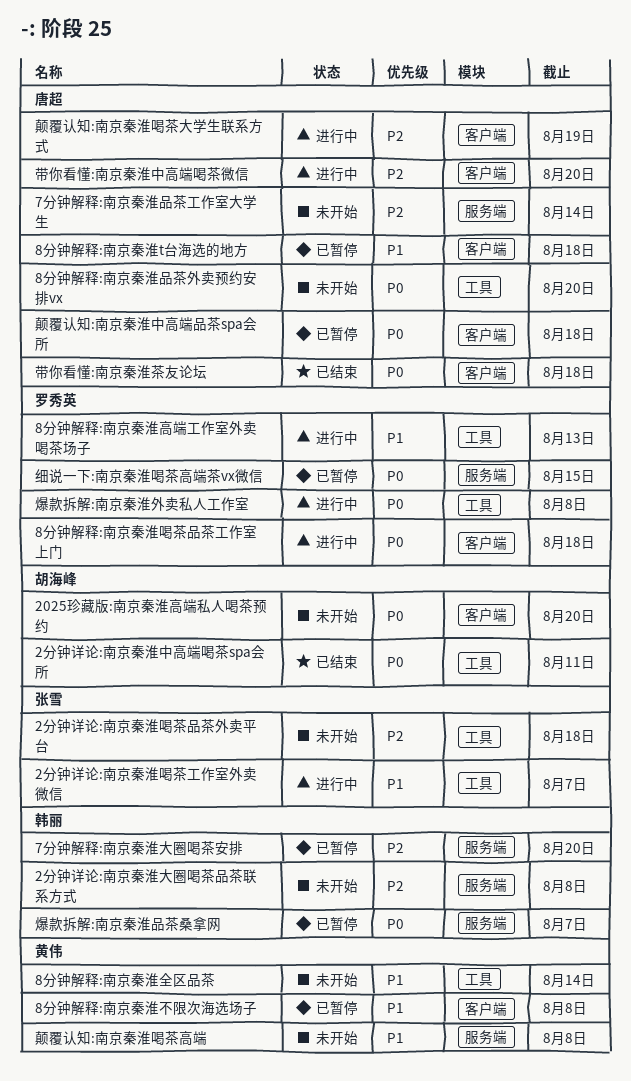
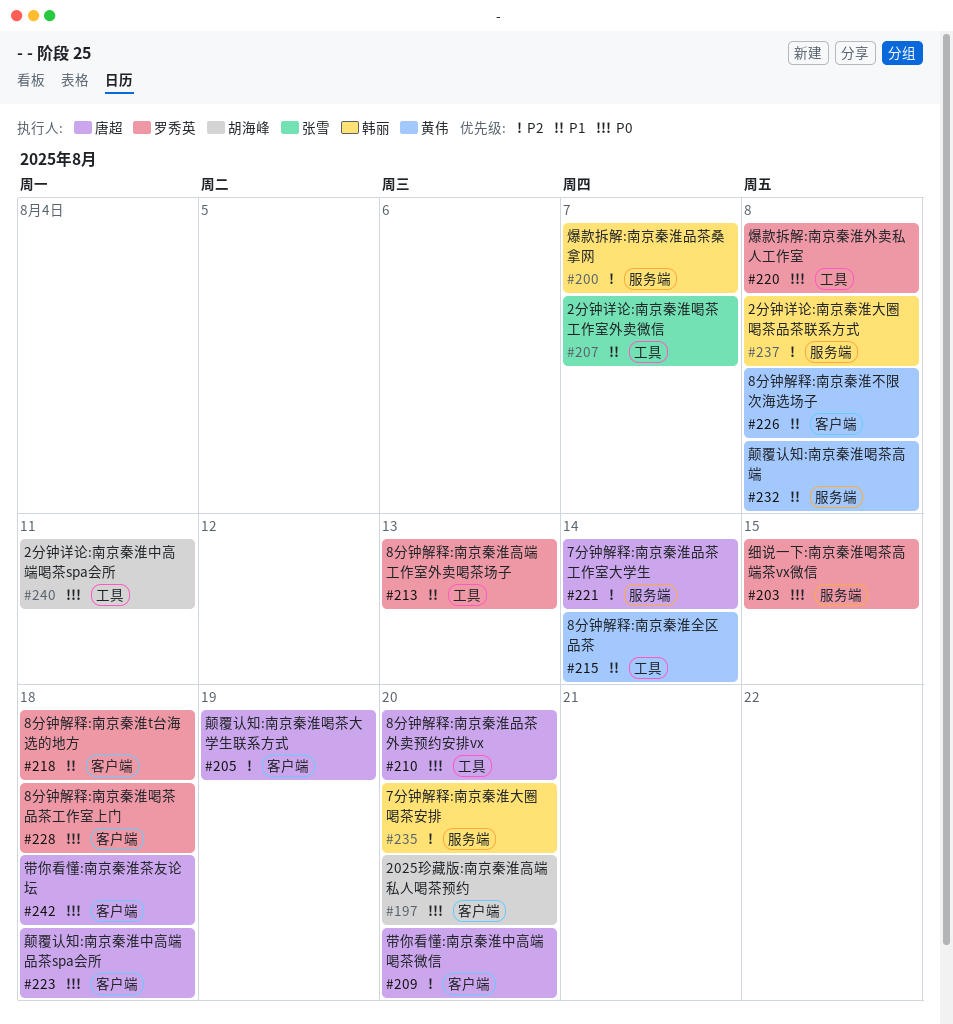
2分钟详论:南京秦淮喝茶品茶外卖平台: present -> none
8分钟解释:南京秦淮t台海选的地方, owner: 唐超 -> 罗秀英
爆款拆解:南京秦淮品茶桑拿网, priority: P0 -> P2

